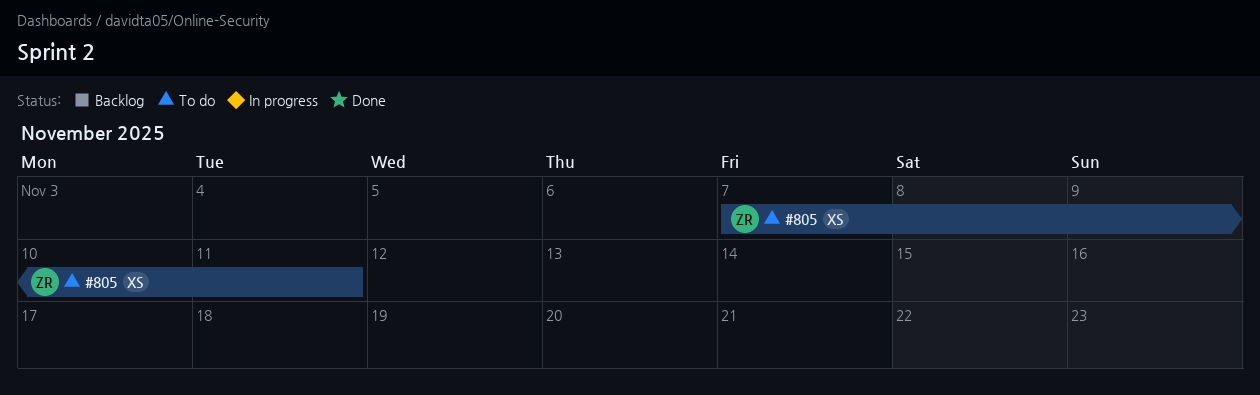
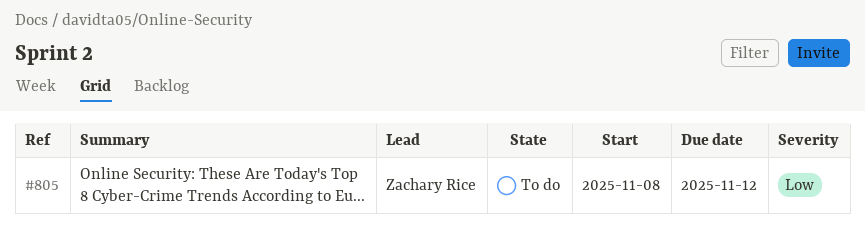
#805, start: Nov 7 -> Nov 8
#805, due: Nov 11 -> Nov 12

